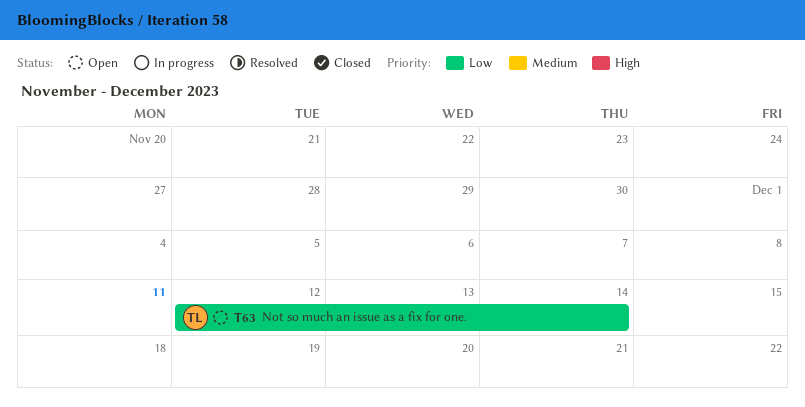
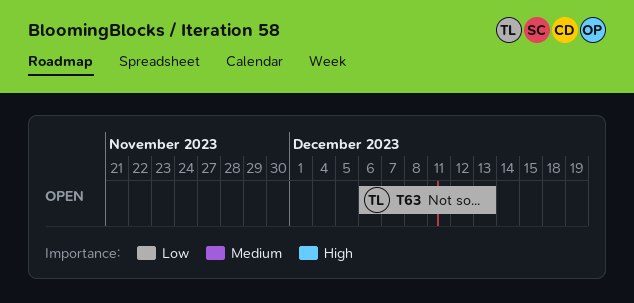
T63, start: Dec 12 -> Dec 6
T63, due: Dec 14 -> Dec 13

